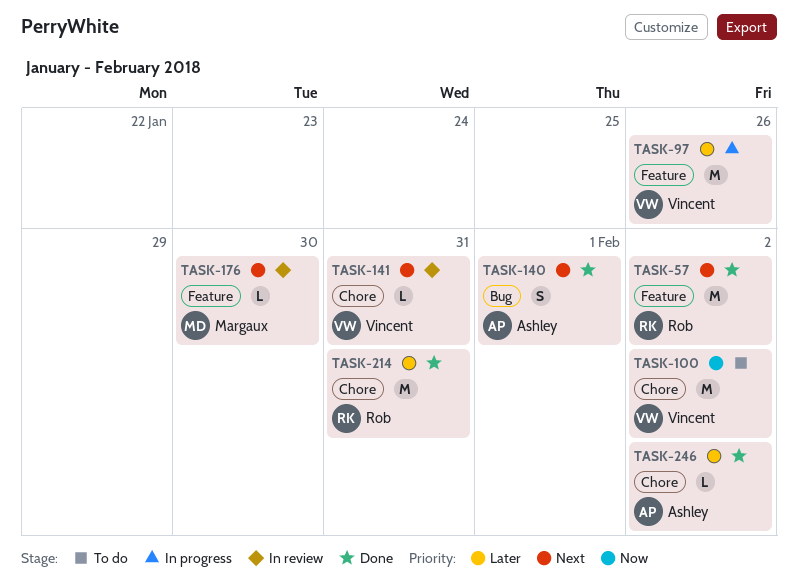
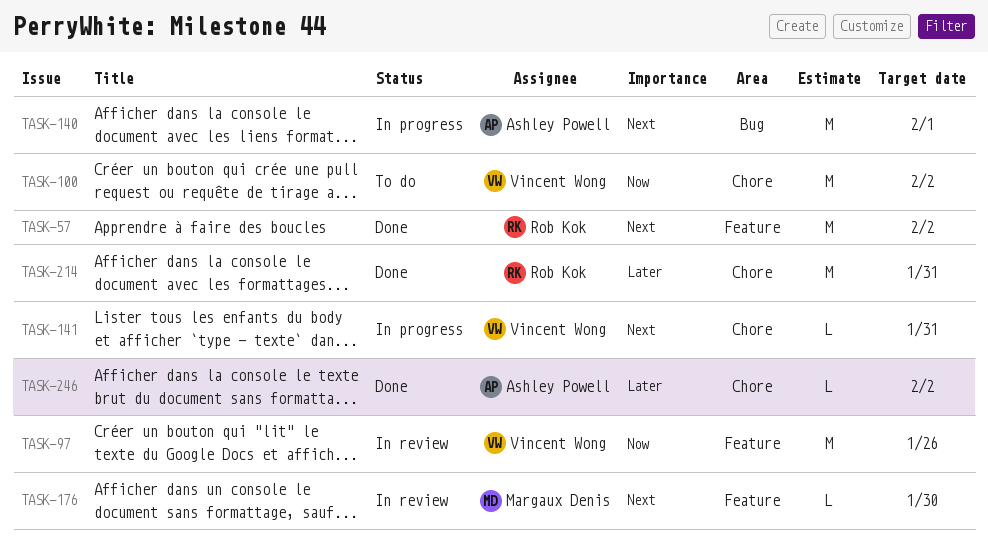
TASK-97, status: In progress -> In review
TASK-97, priority: Later -> Now
TASK-140, status: Done -> In progress
TASK-140, estimate: S -> M
TASK-141, status: In review -> In progress

